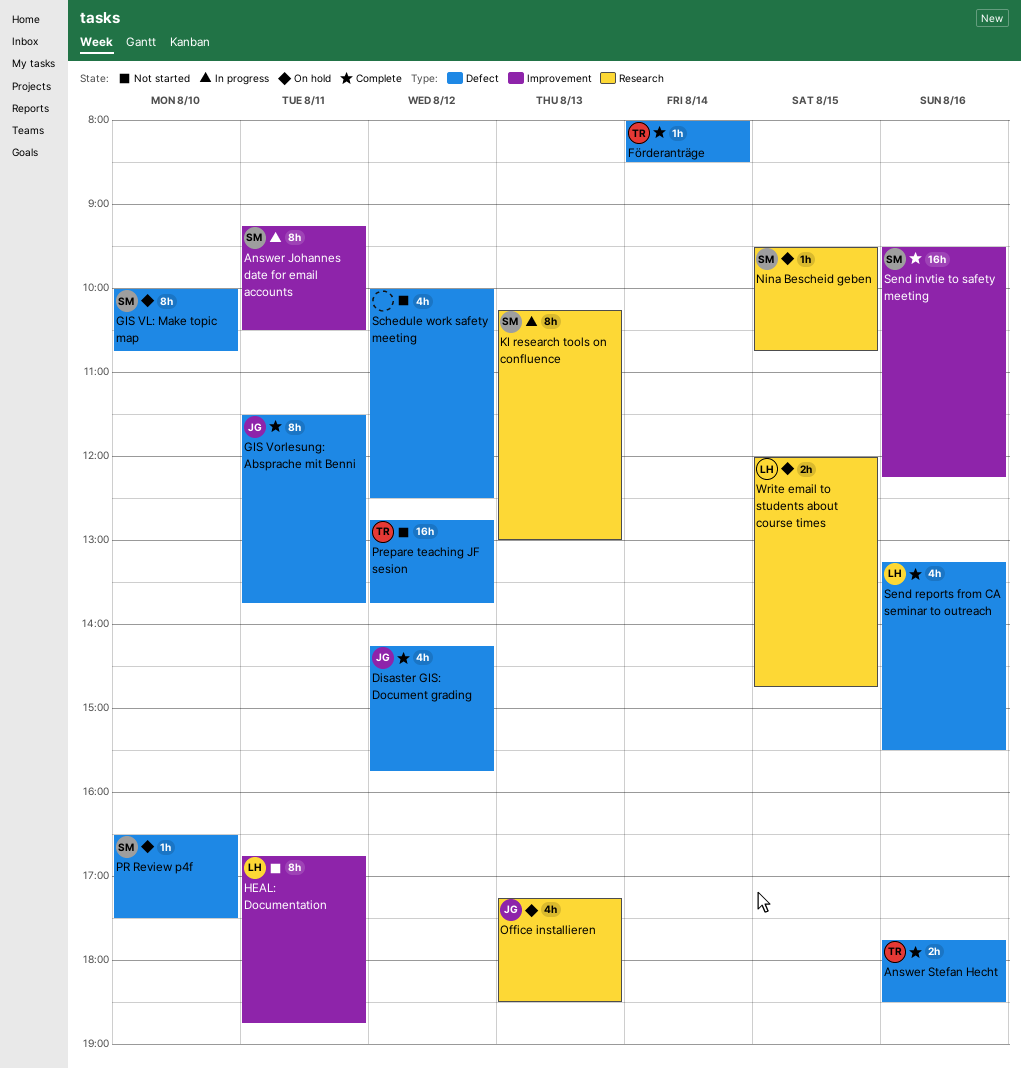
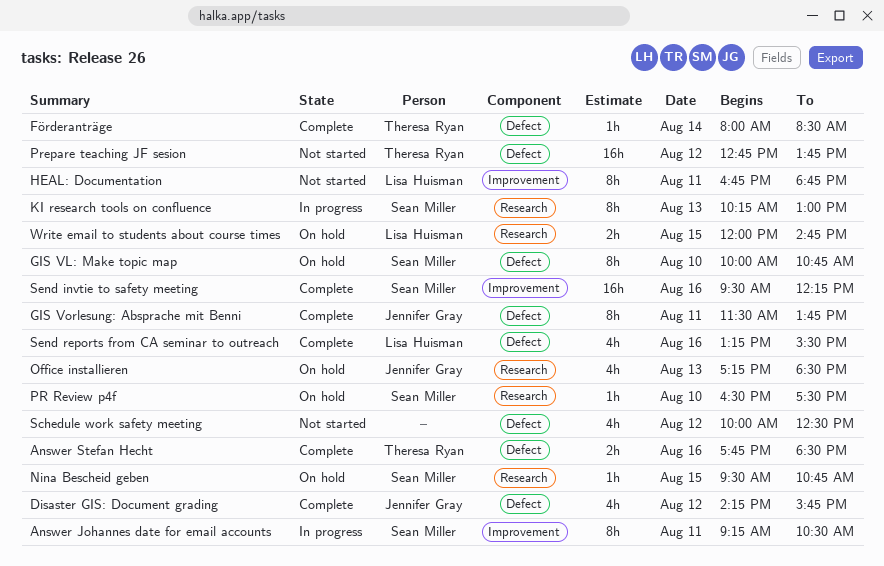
PR Review p4f, label: Defect -> Research

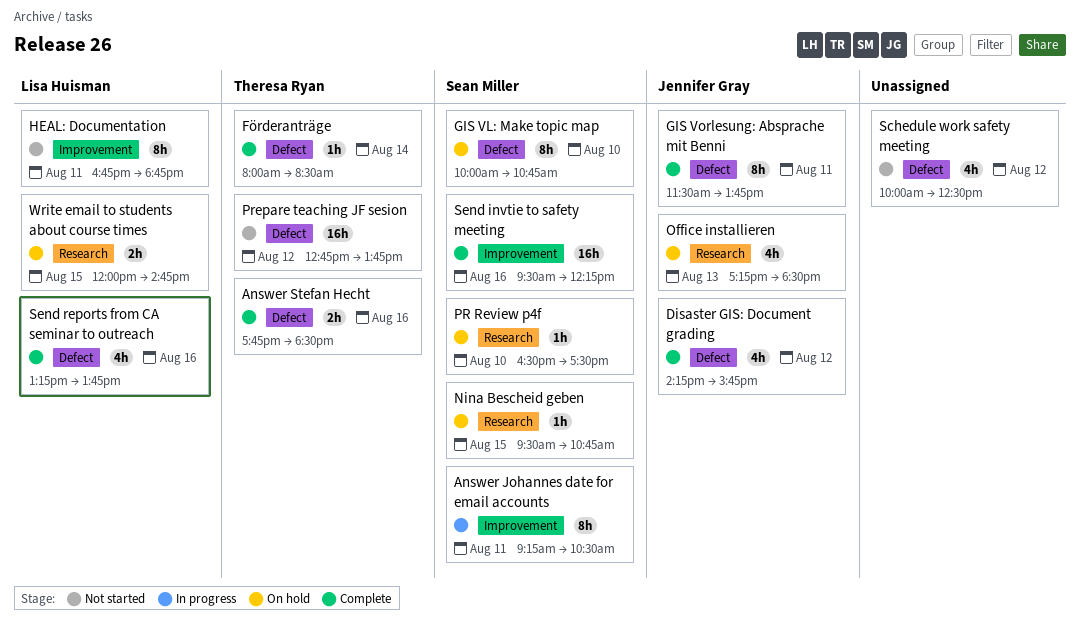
KI research tools on confluence: present -> none
Send reports from CA seminar to outreach, ends: 15:30 -> 13:45

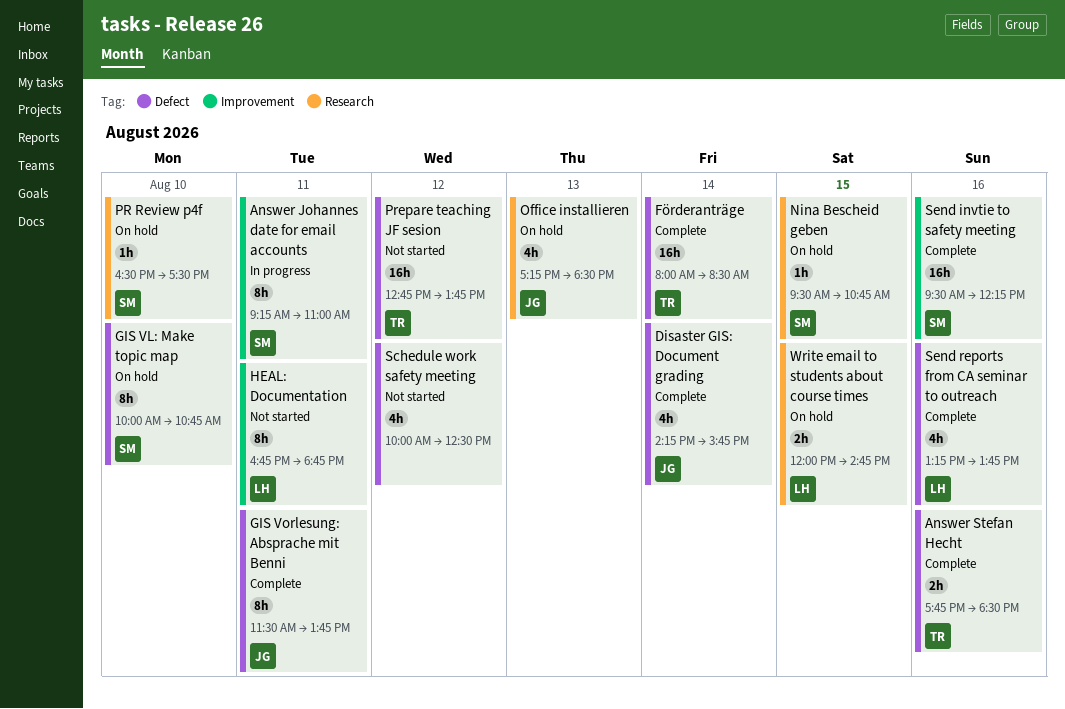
Answer Johannes date for email accounts, ends: 10:30 -> 11:00
Disaster GIS: Document grading, day: Aug 12 -> Aug 14
Förderanträge, estimate: 1h -> 16h

